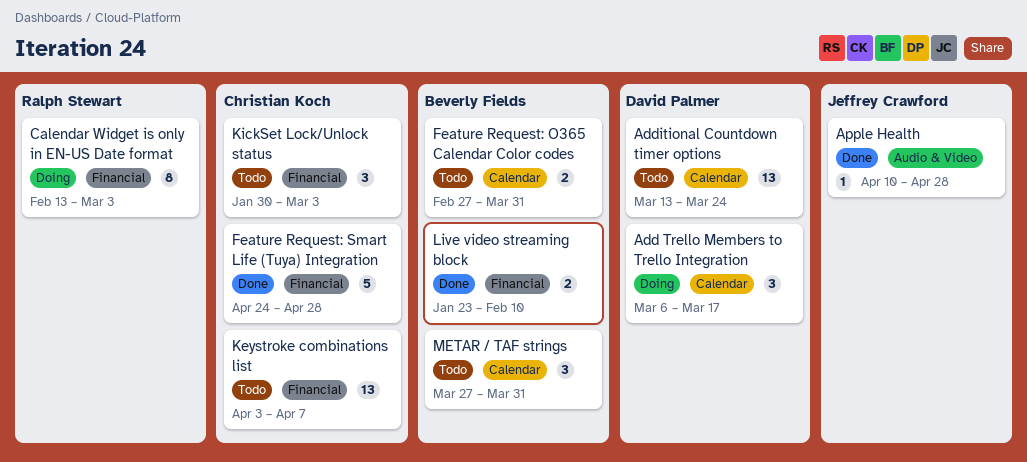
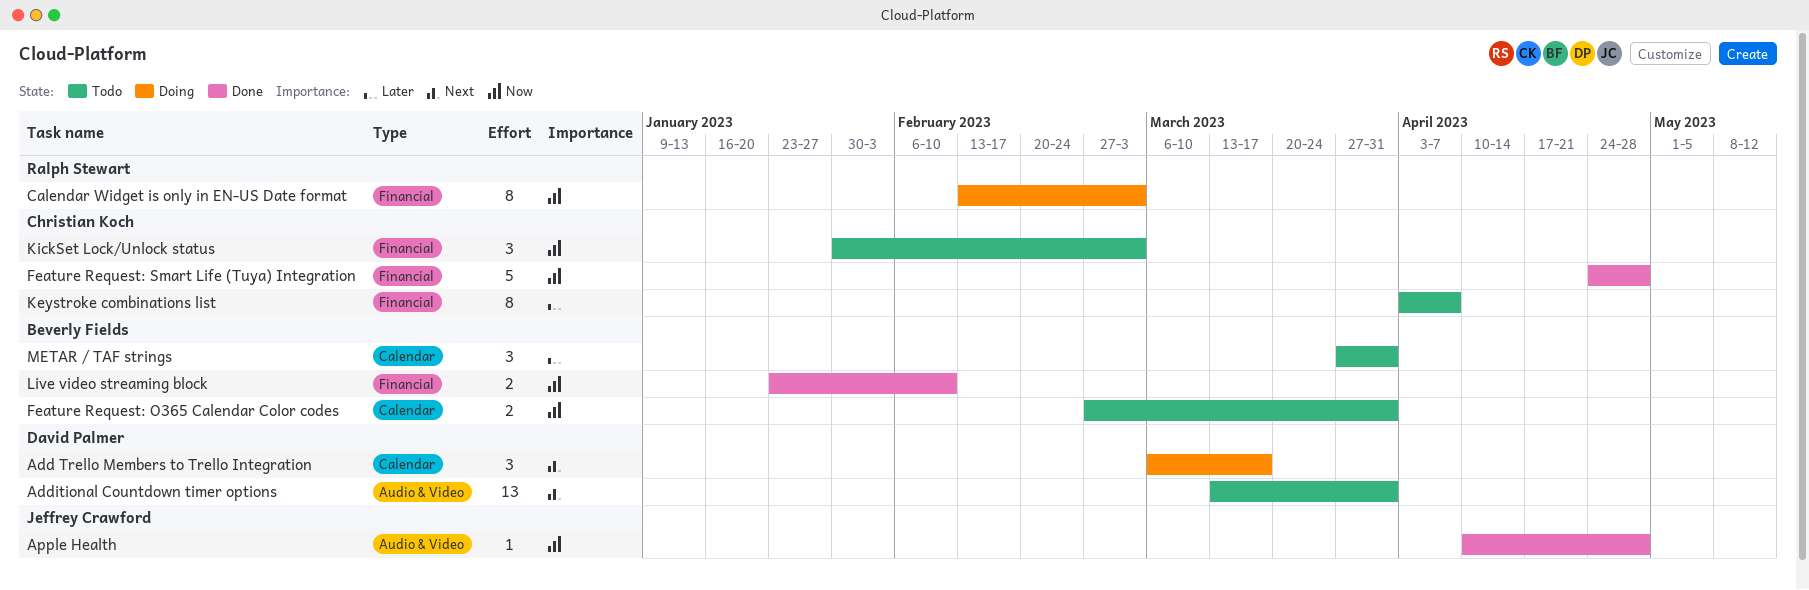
Additional Countdown timer options, label: Calendar -> Audio & Video
Additional Countdown timer options, due: Mar 24 -> Mar 31
Keystroke combinations list, estimate: 13 -> 8

